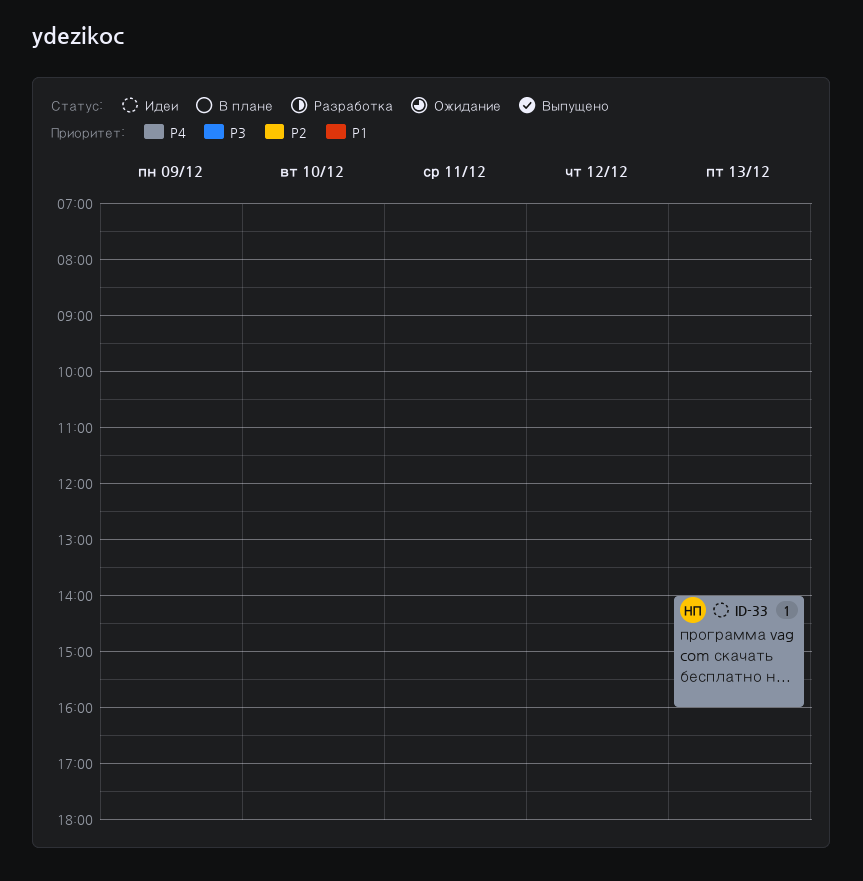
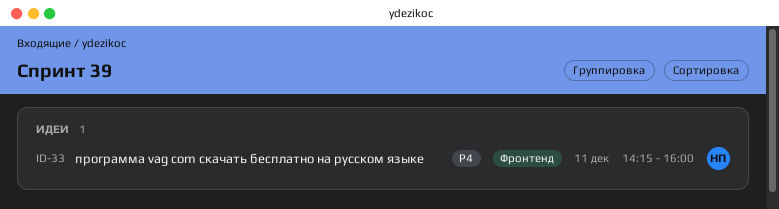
ID-33, day: Dec 13 -> Dec 11
ID-33, begins: 14:00 -> 14:15

